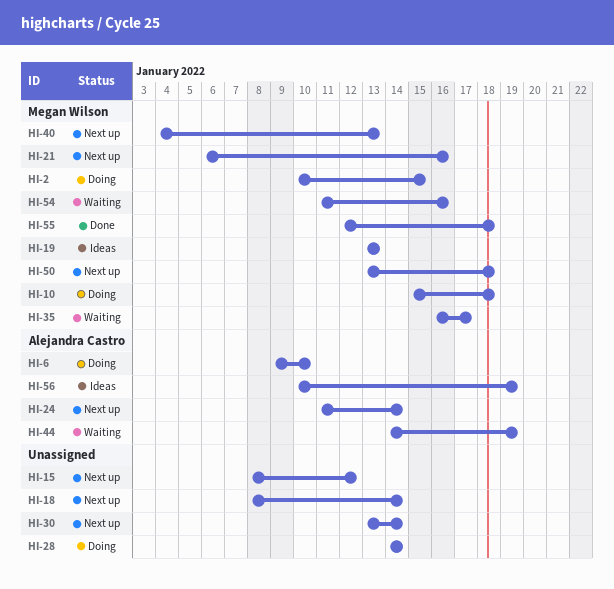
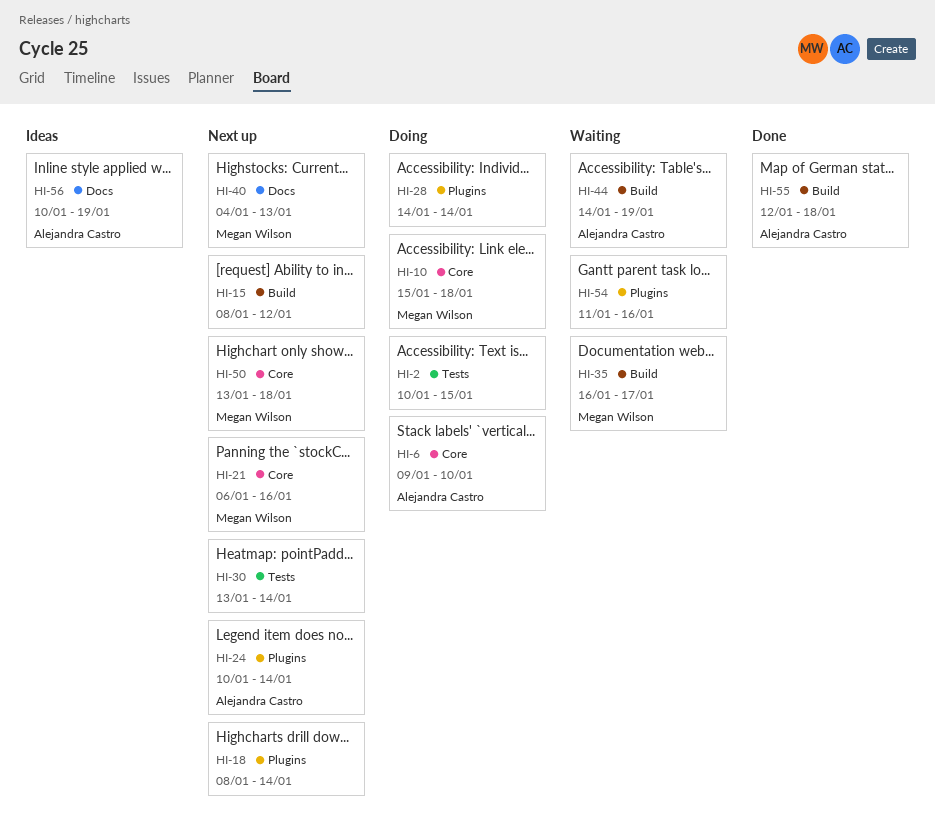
HI-2, owner: Megan Wilson -> none
HI-19: present -> none
HI-24, start: Jan 11 -> Jan 10
HI-54, owner: Megan Wilson -> none
HI-55, owner: Megan Wilson -> Alejandra Castro

